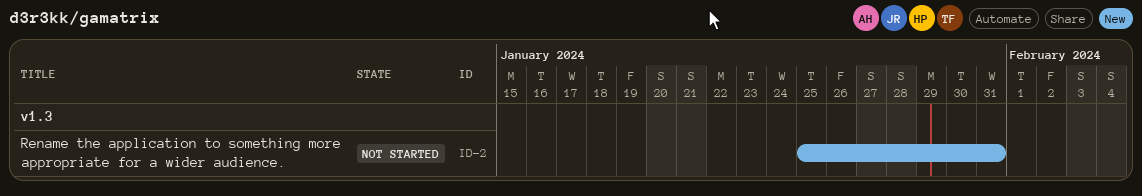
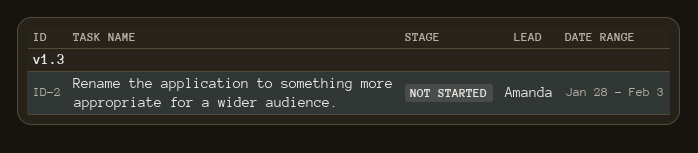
ID-2, start: Jan 25 -> Jan 28
ID-2, due: Jan 31 -> Feb 3

